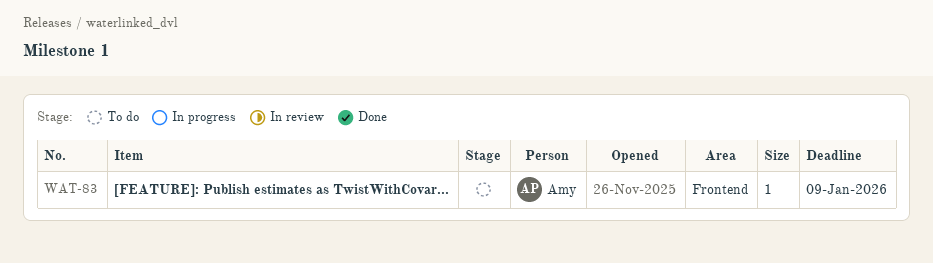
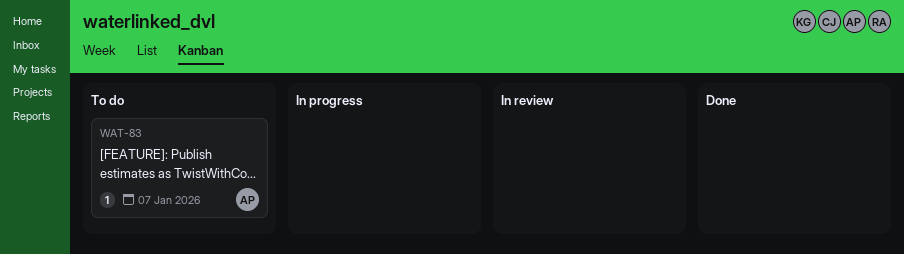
WAT-83, due: Jan 9 -> Jan 7

